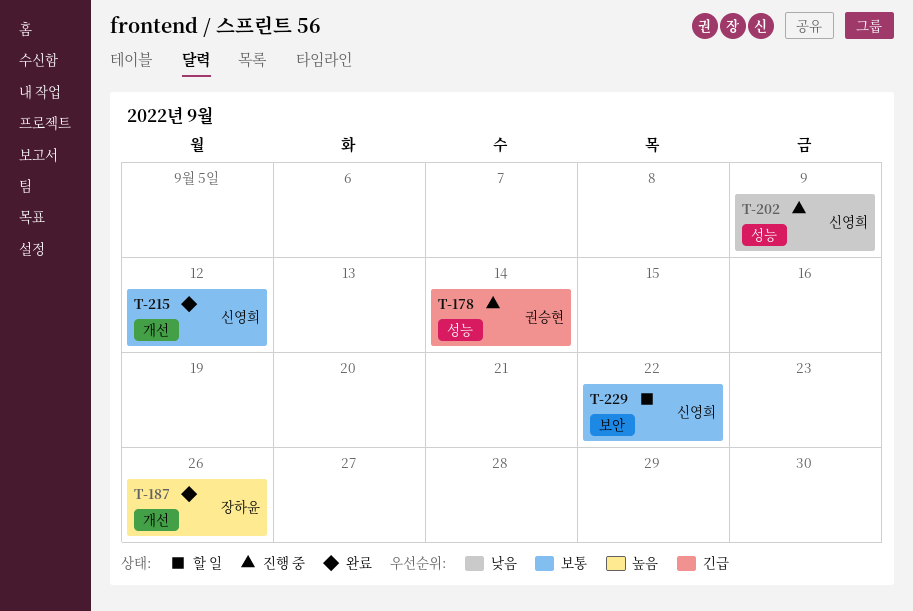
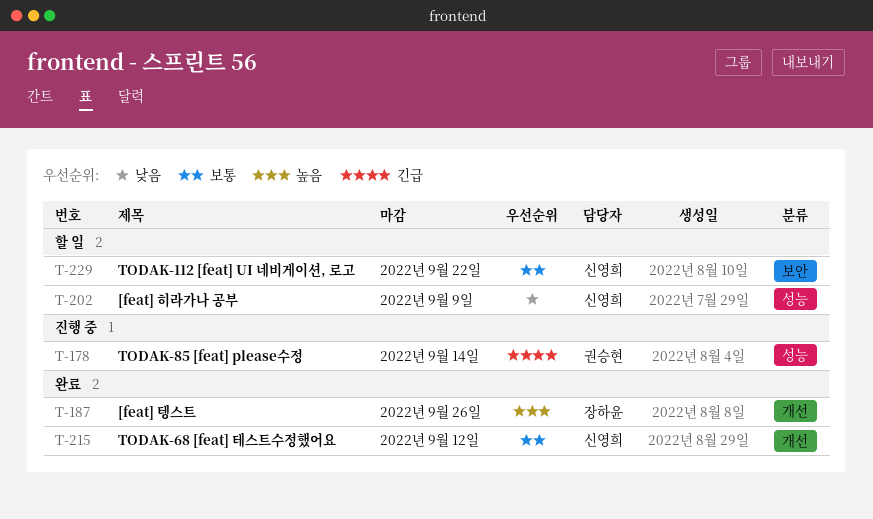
T-202, status: 진행 중 -> 할 일

